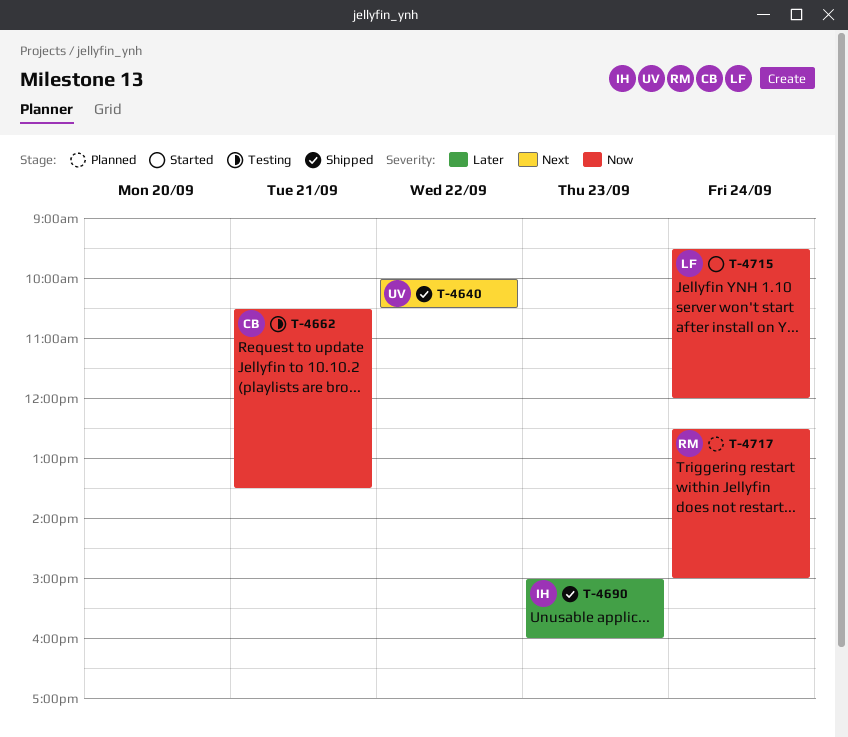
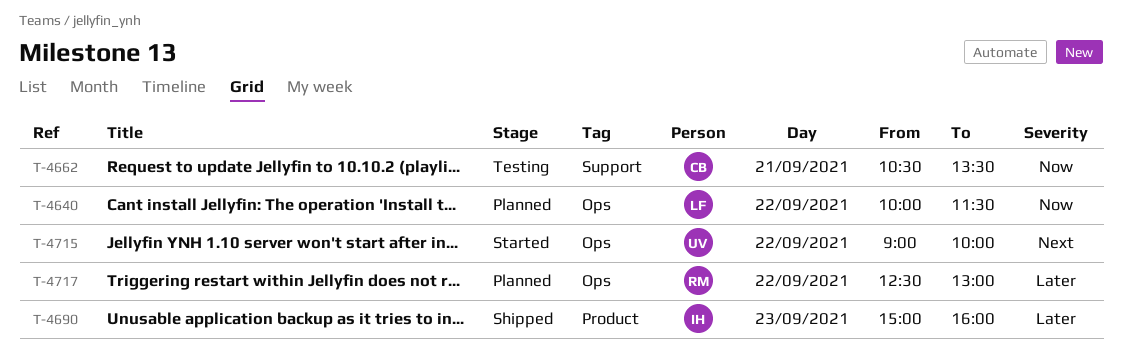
T-4640, status: Shipped -> Planned
T-4640, owner: UV -> LF
T-4640, priority: Next -> Now
T-4640, ends: 10:30 -> 11:30
T-4715, owner: LF -> UV
T-4715, priority: Now -> Next
T-4715, day: Sep 24 -> Sep 22
T-4715, begins: 09:30 -> 09:00
T-4715, ends: 12:00 -> 10:00
T-4717, priority: Now -> Later
T-4717, day: Sep 24 -> Sep 22
T-4717, ends: 15:00 -> 13:00

